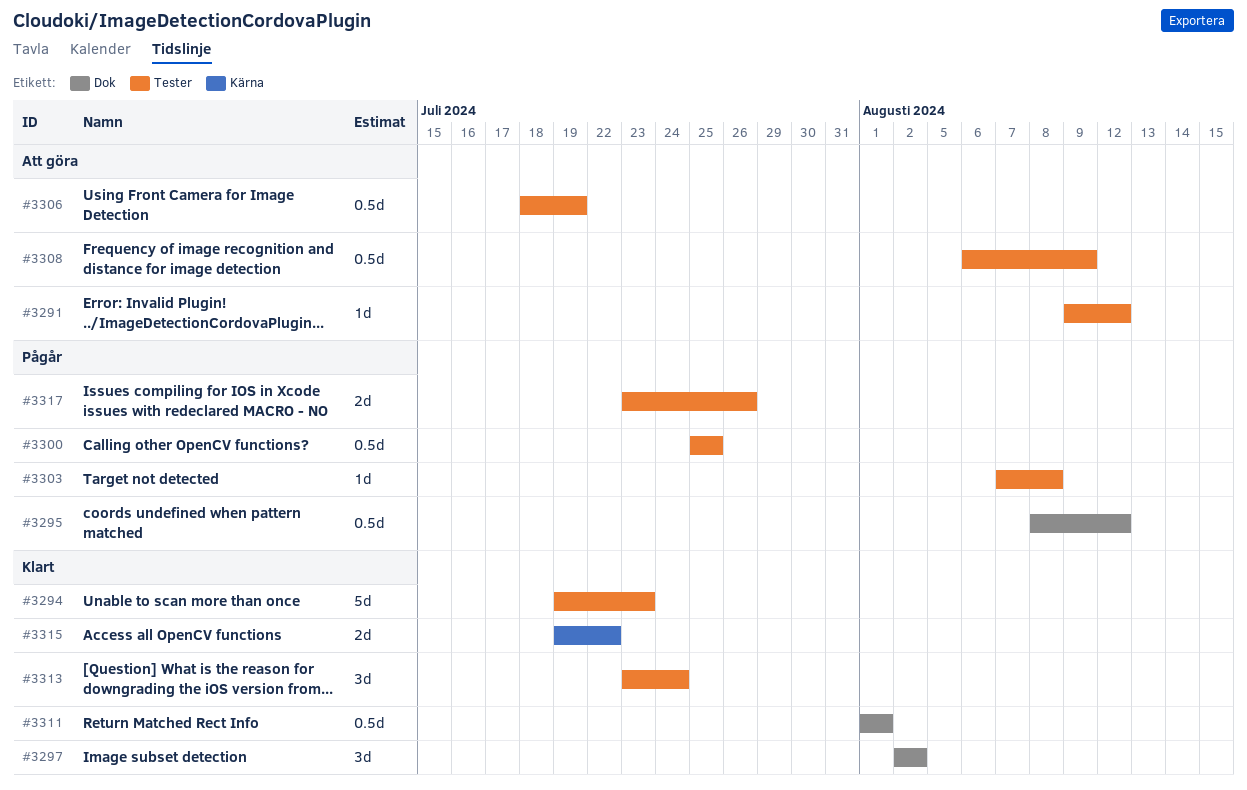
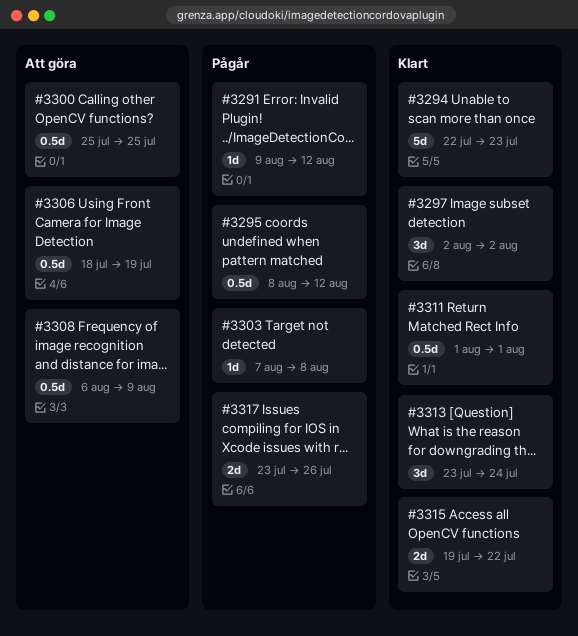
#3291, status: Att göra -> Pågår
#3294, start: Jul 19 -> Jul 22
#3300, status: Pågår -> Att göra

